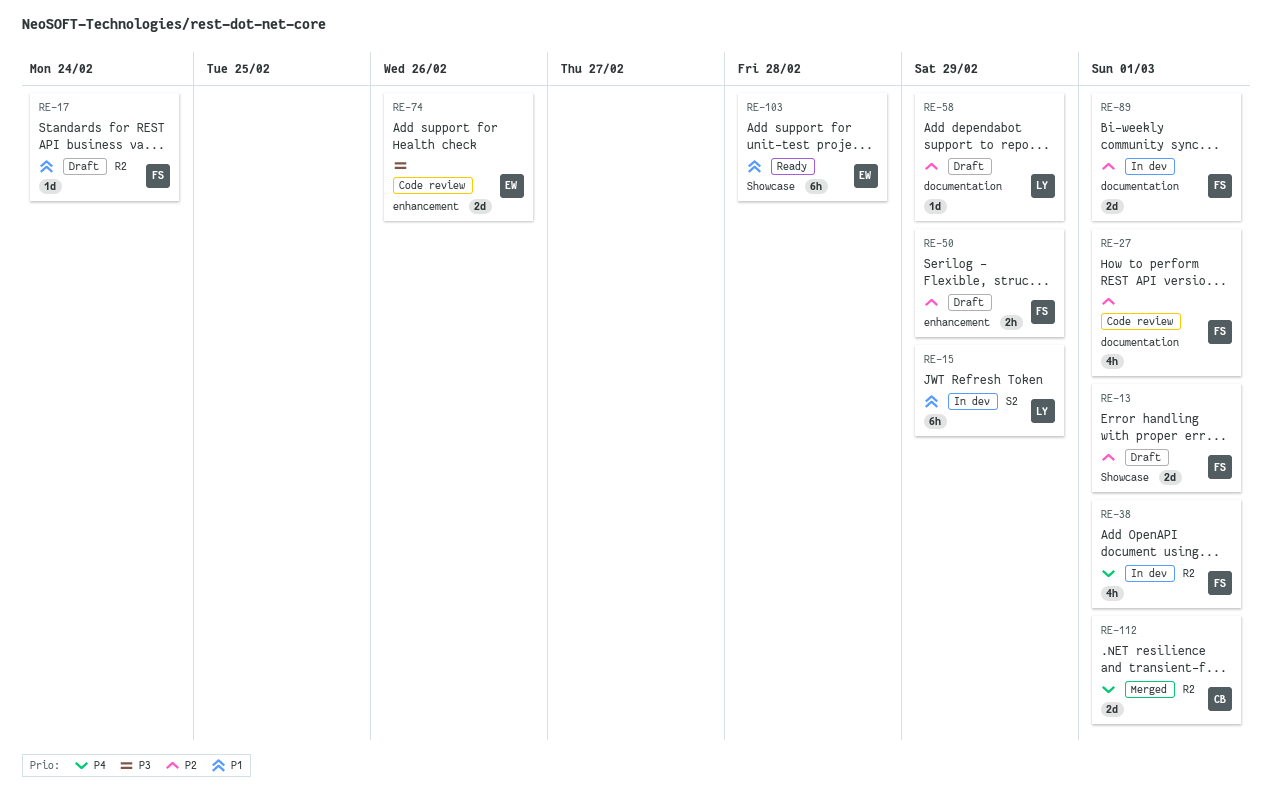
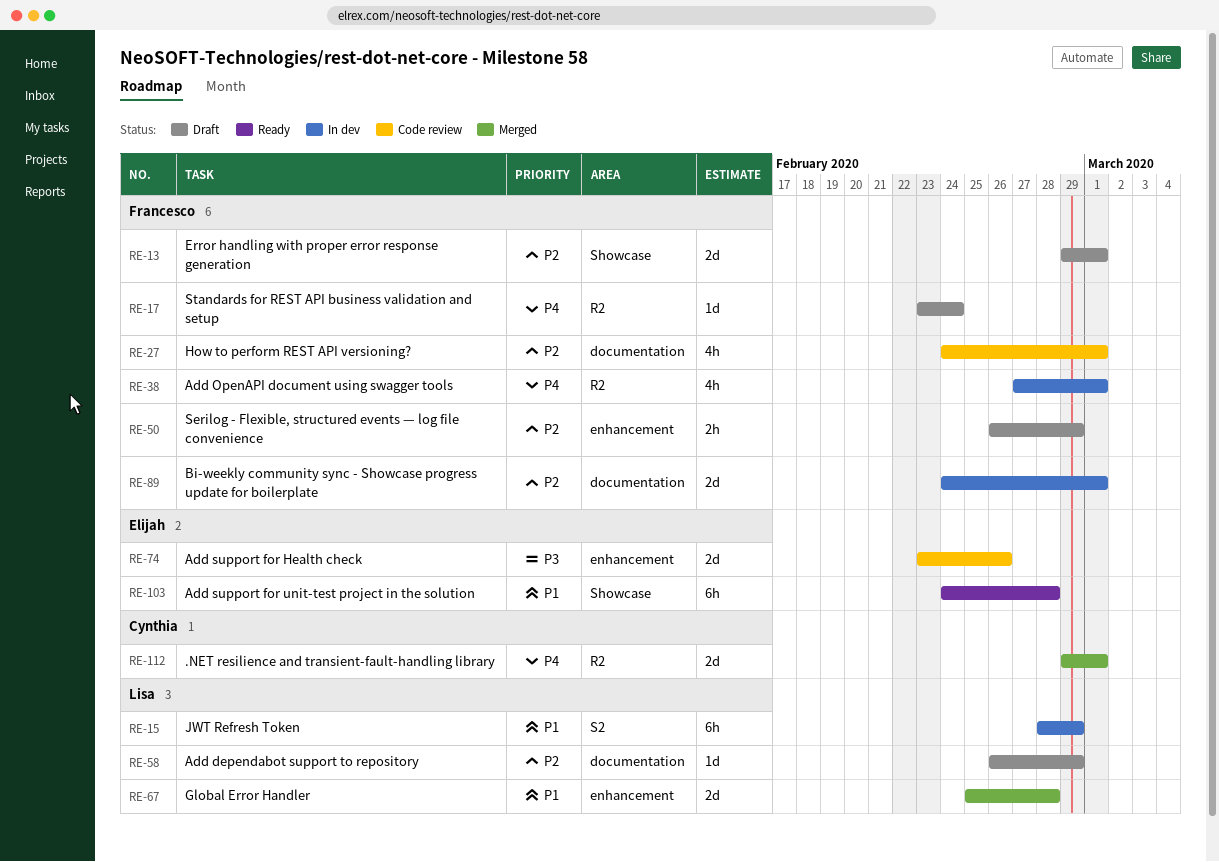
RE-17, priority: P1 -> P4
RE-67: none -> present

